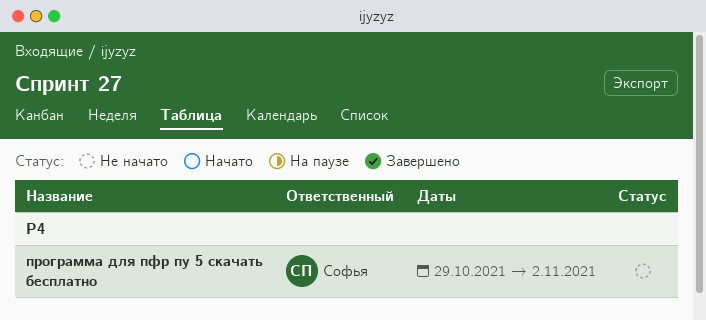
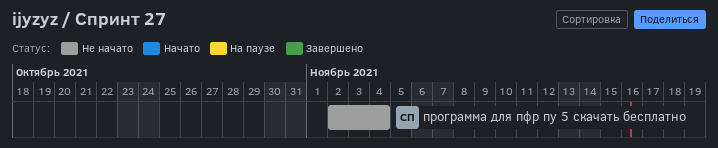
программа для пфр пу 5 скачать бесплатно, start: Oct 29 -> Nov 2
программа для пфр пу 5 скачать бесплатно, due: Nov 2 -> Nov 4

